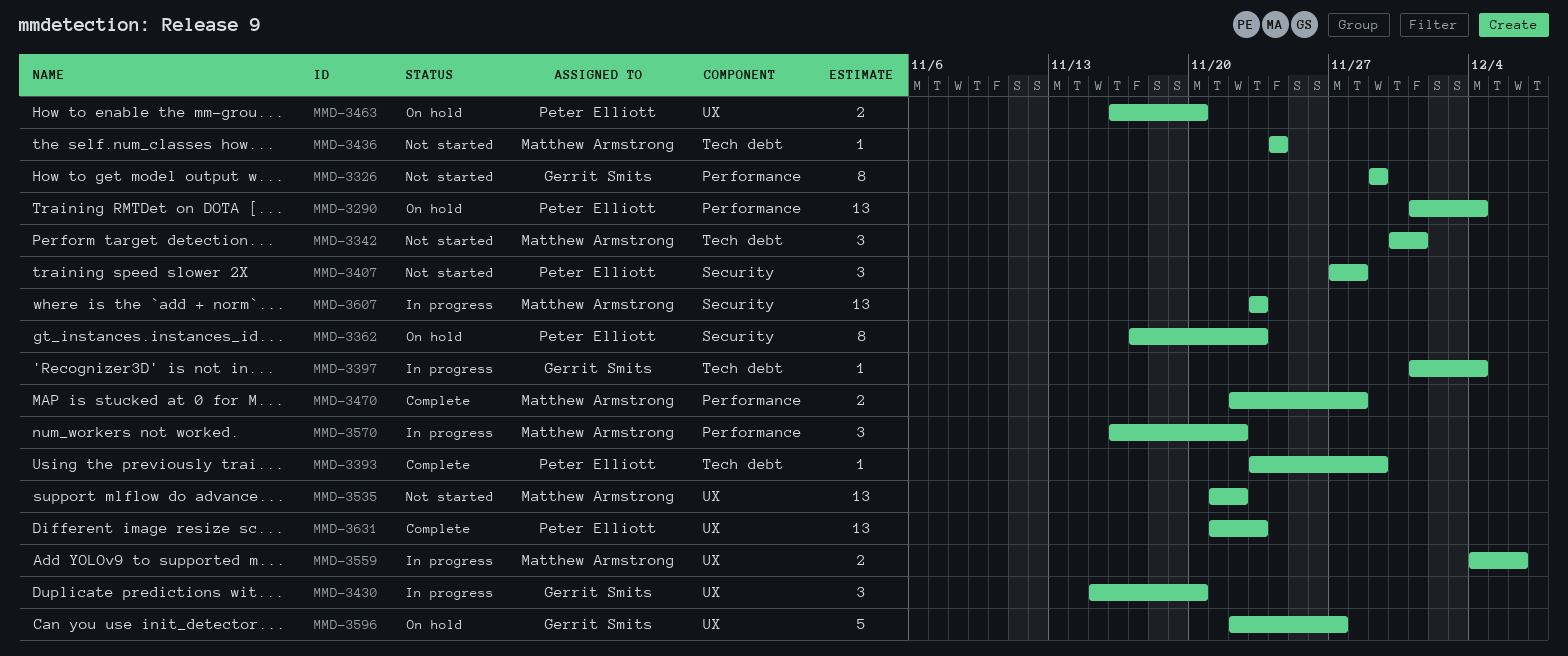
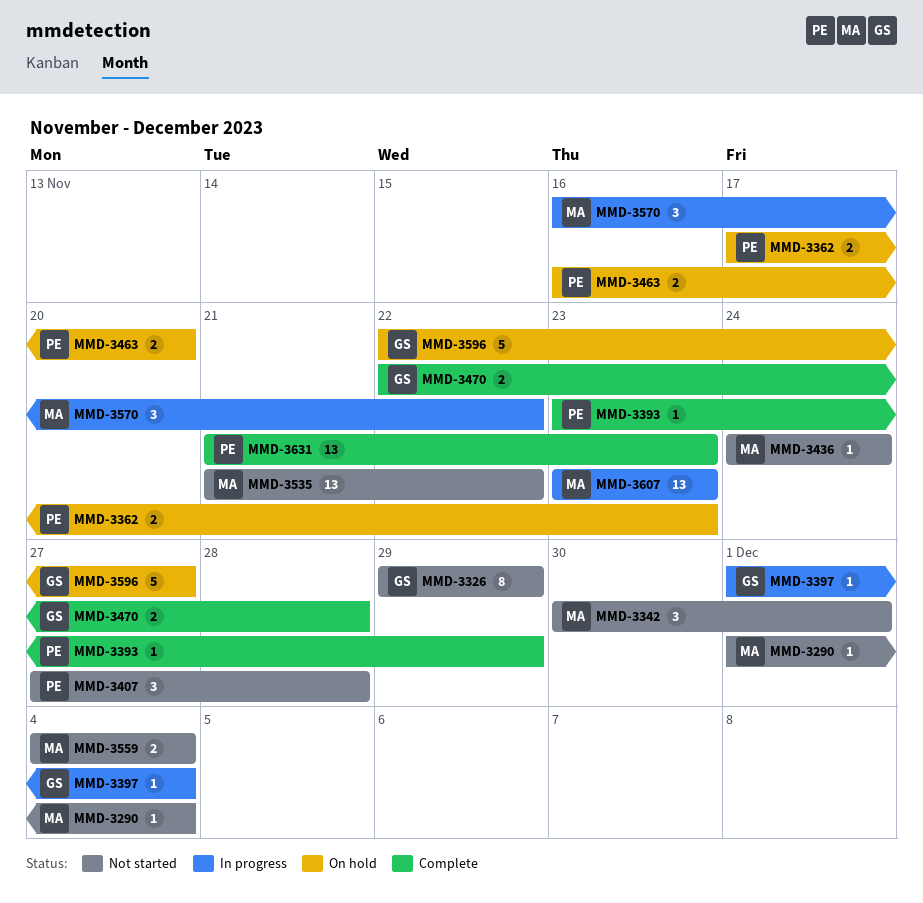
MMD-3290, status: On hold -> Not started
MMD-3290, owner: Peter Elliott -> Matthew Armstrong
MMD-3290, estimate: 13 -> 1
MMD-3362, estimate: 8 -> 2
MMD-3430: present -> none
MMD-3470, owner: Matthew Armstrong -> Gerrit Smits
MMD-3559, status: In progress -> Not started
MMD-3559, due: Dec 6 -> Dec 4

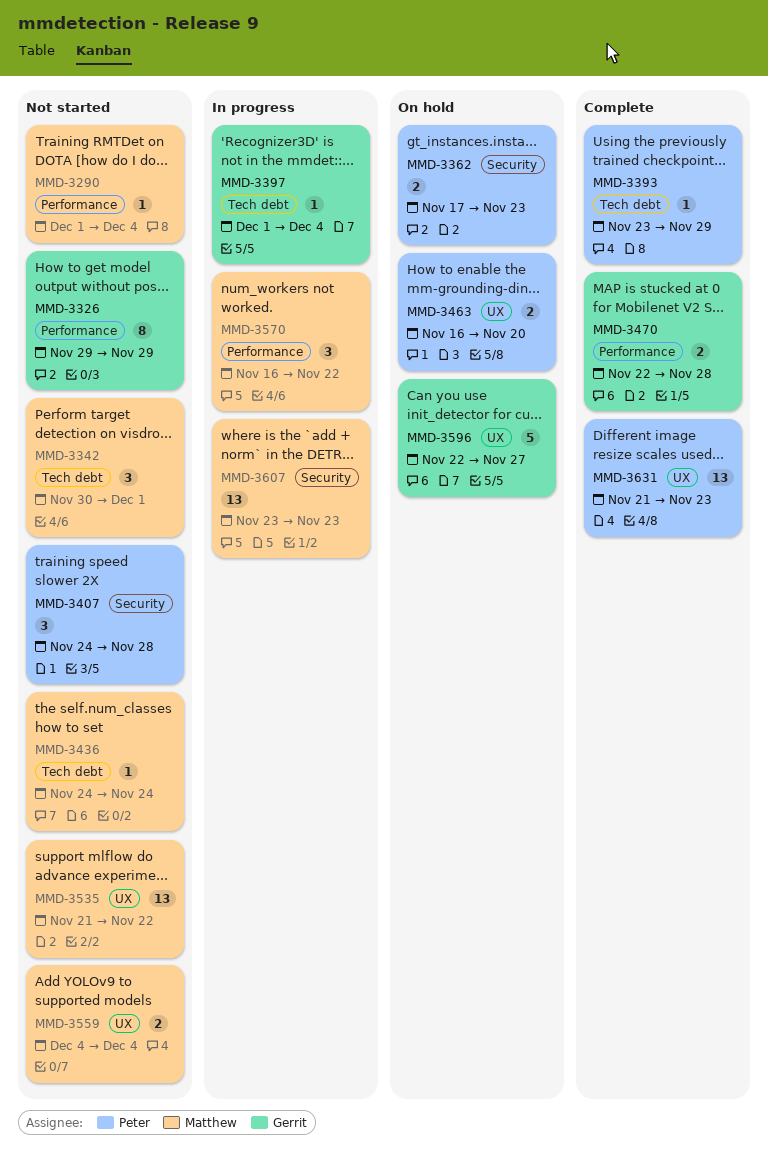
MMD-3407, start: Nov 27 -> Nov 24

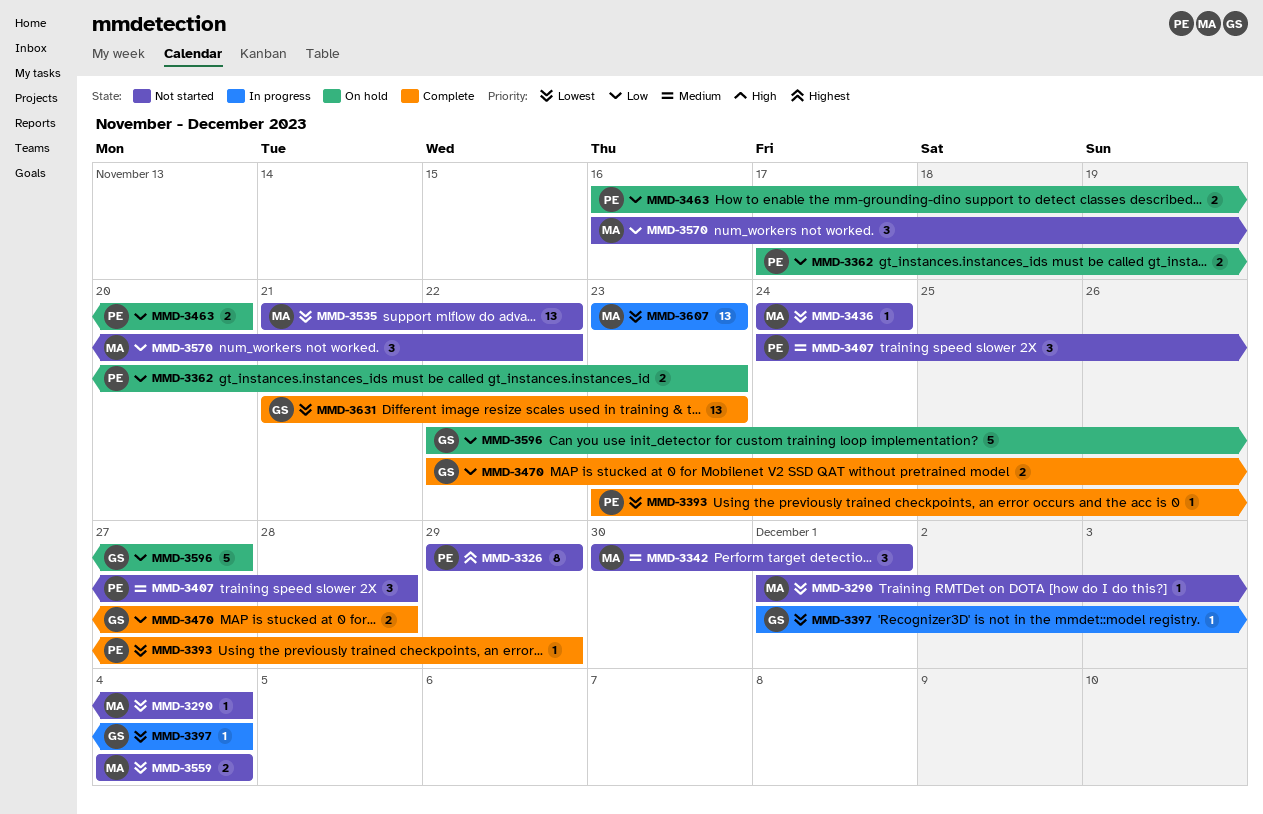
MMD-3326, owner: Gerrit -> Peter
MMD-3570, status: In progress -> Not started
MMD-3631, owner: Peter -> Gerrit

